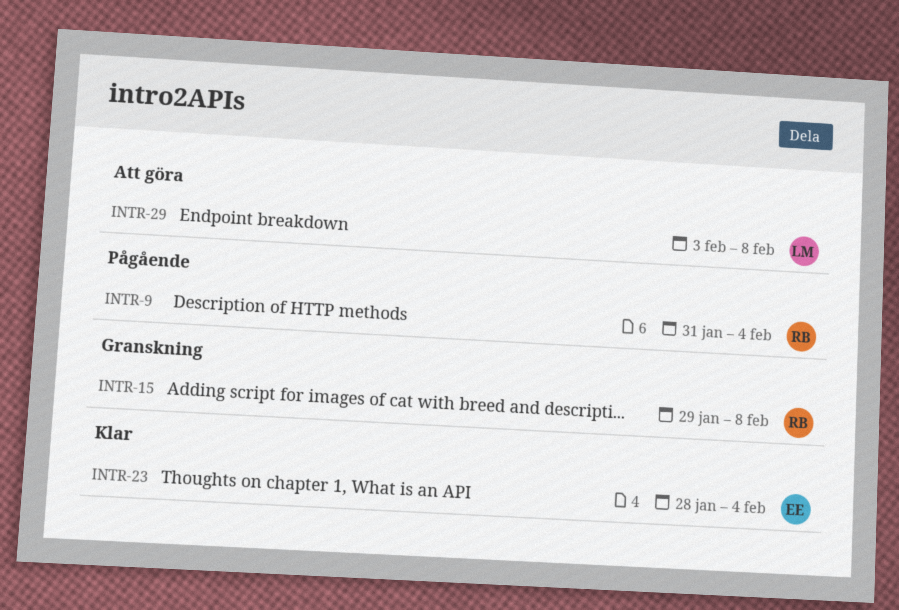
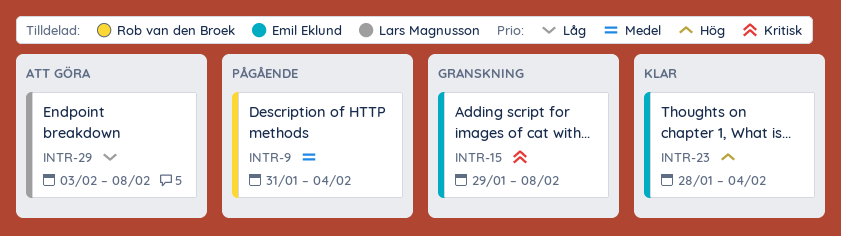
INTR-15, owner: Rob van den Broek -> Emil Eklund

